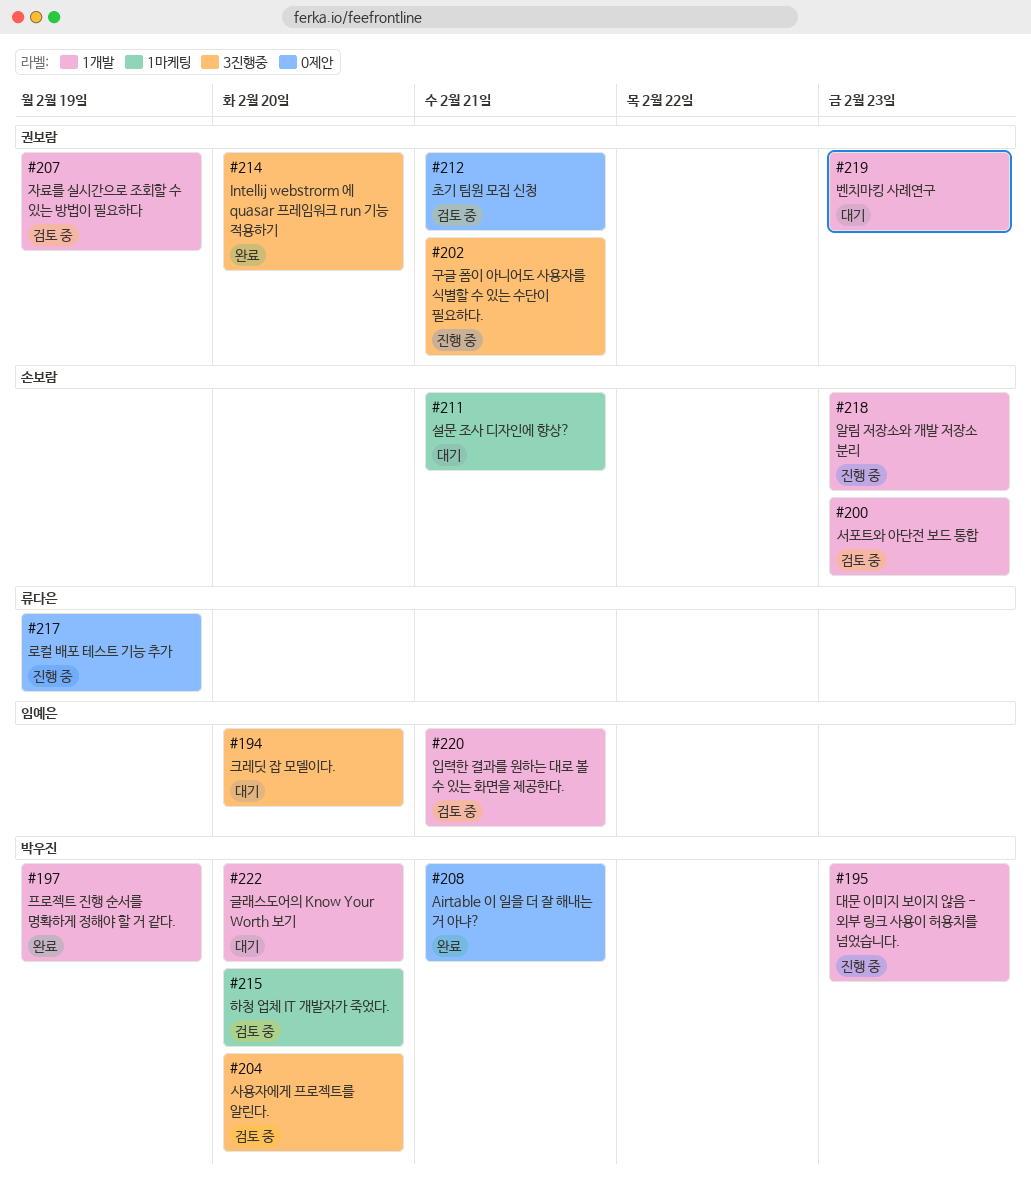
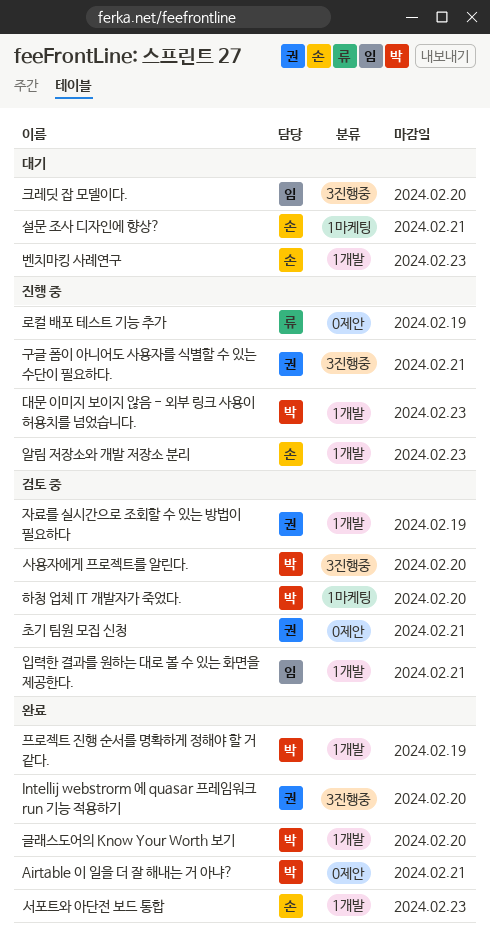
글래스도어의 Know Your Worth 보기, status: 대기 -> 완료
벤치마킹 사례연구, owner: 권보람 -> 손보람
서포트와 아단전 보드 통합, status: 검토 중 -> 완료

